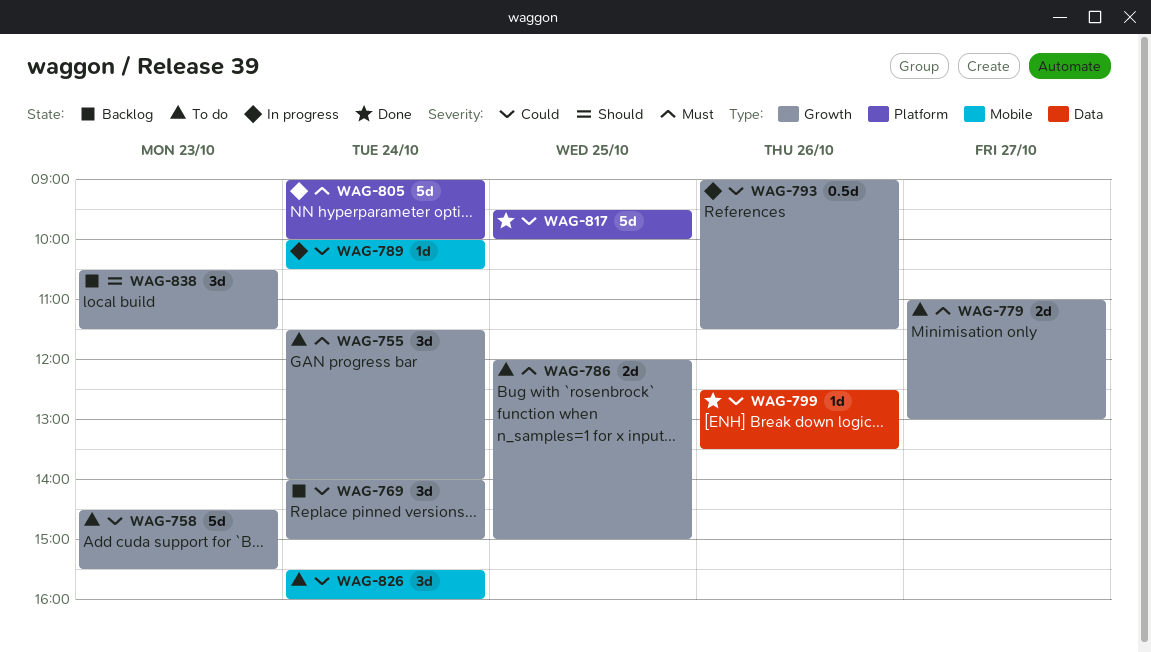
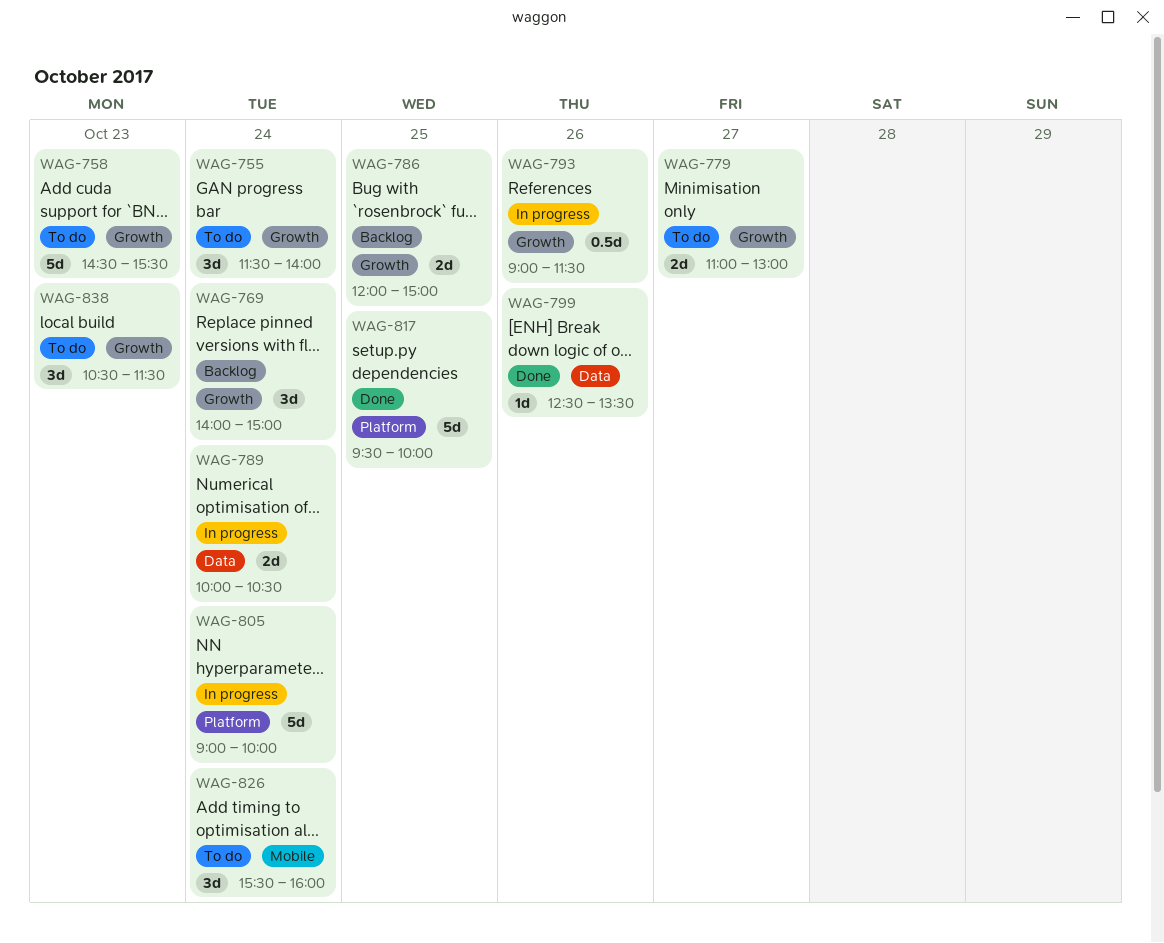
WAG-786, status: To do -> Backlog
WAG-789, label: Mobile -> Data
WAG-789, estimate: 1d -> 2d
WAG-838, status: Backlog -> To do

